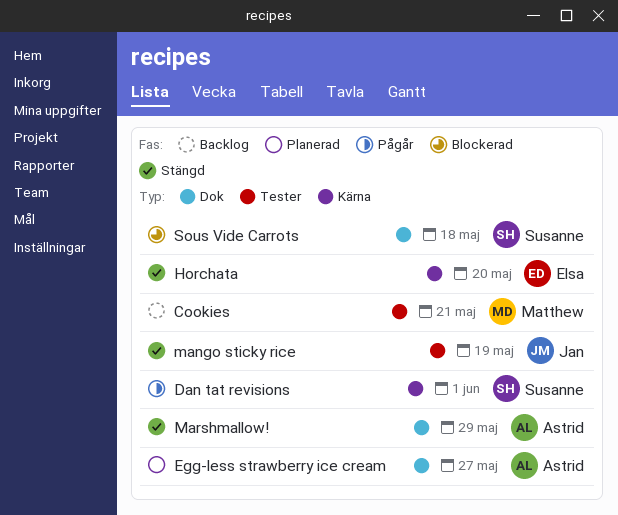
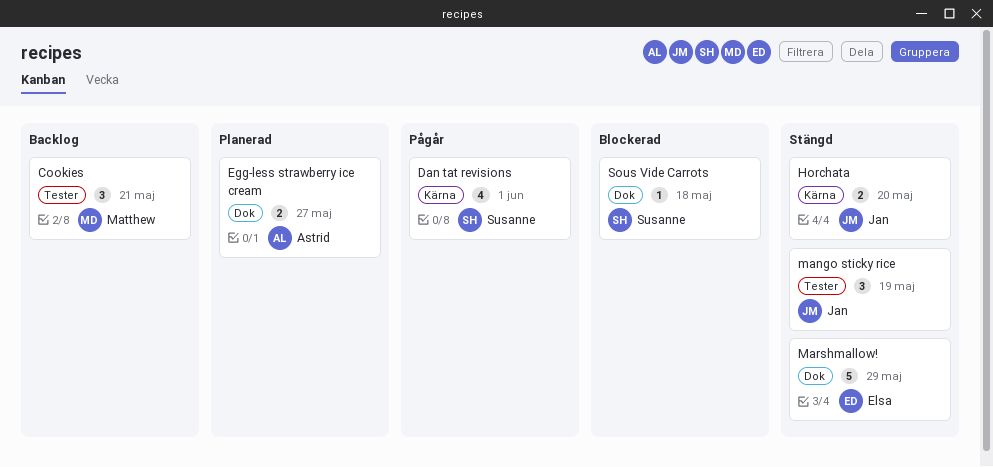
Horchata, owner: Elsa -> Jan
Marshmallow!, owner: Astrid -> Elsa

